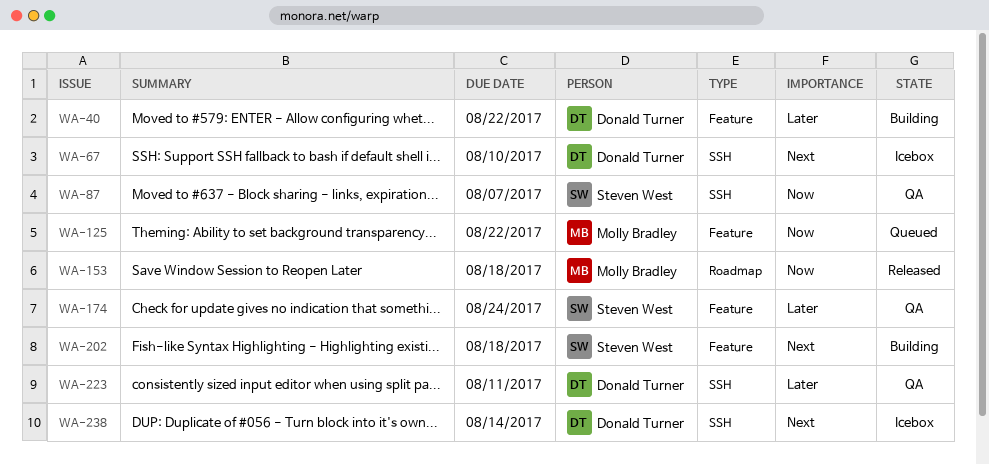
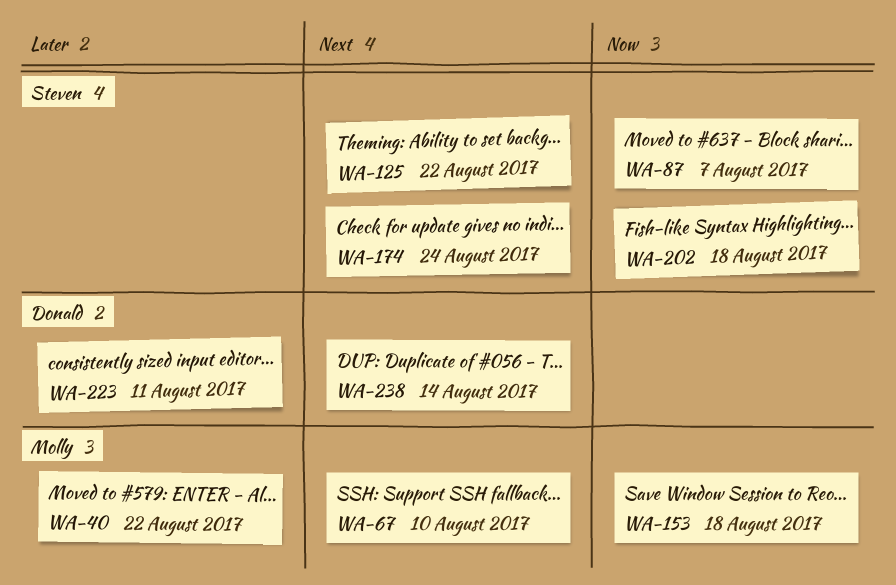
WA-40, owner: Donald Turner -> Molly Bradley
WA-67, owner: Donald Turner -> Molly Bradley
WA-125, owner: Molly Bradley -> Steven West
WA-125, priority: Now -> Next
WA-174, priority: Later -> Next
WA-202, priority: Next -> Now

